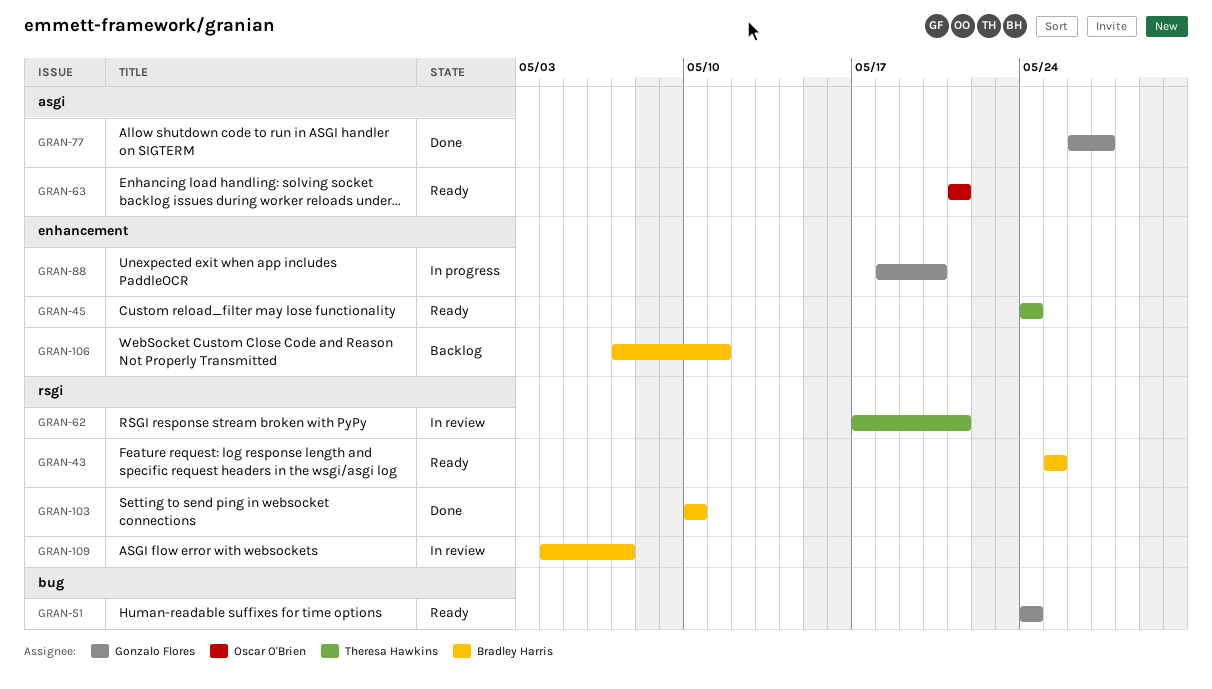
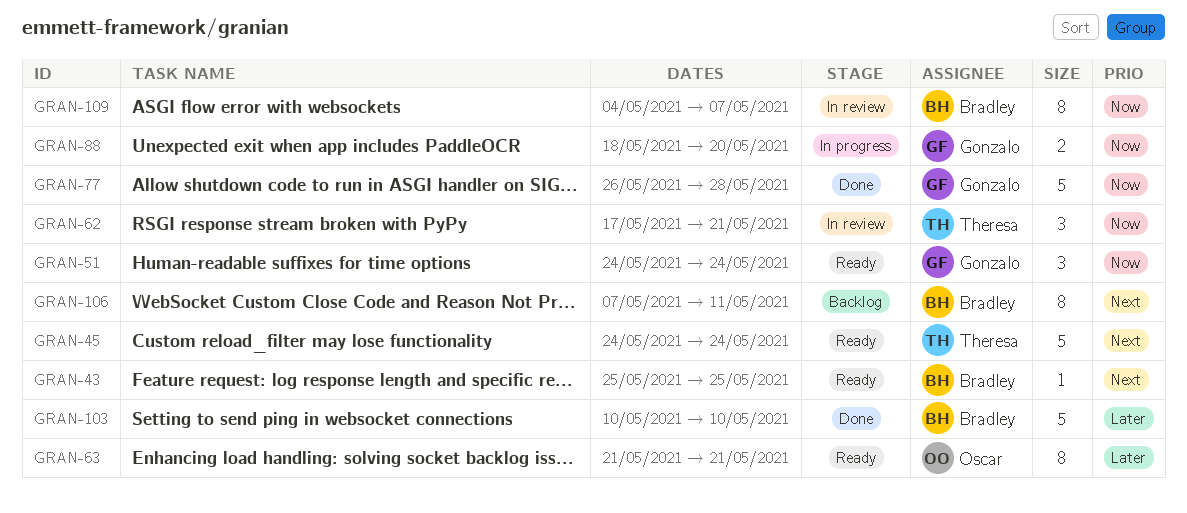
GRAN-77, due: May 27 -> May 28

